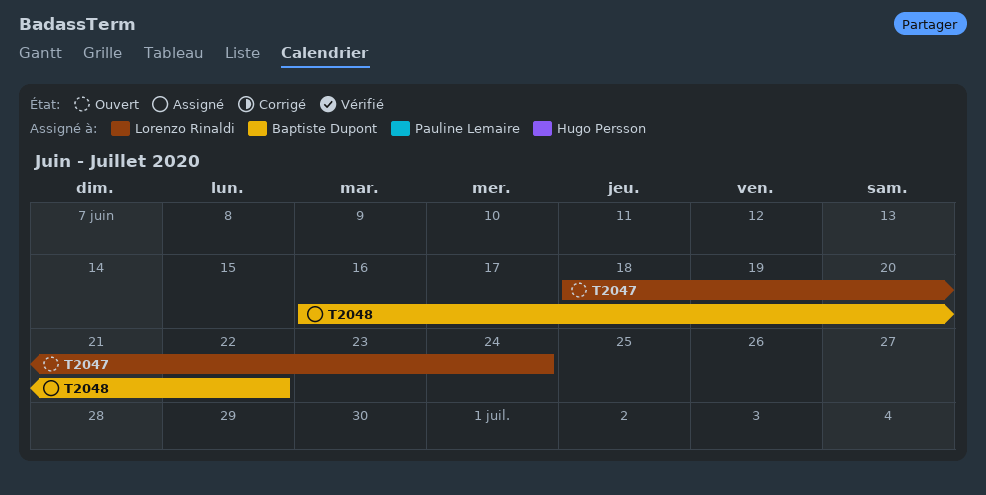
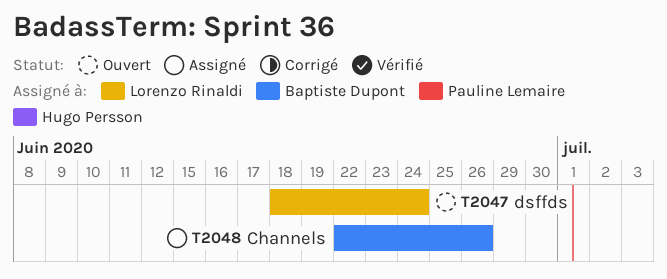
T2048, start: Jun 16 -> Jun 22
T2048, due: Jun 22 -> Jun 26

